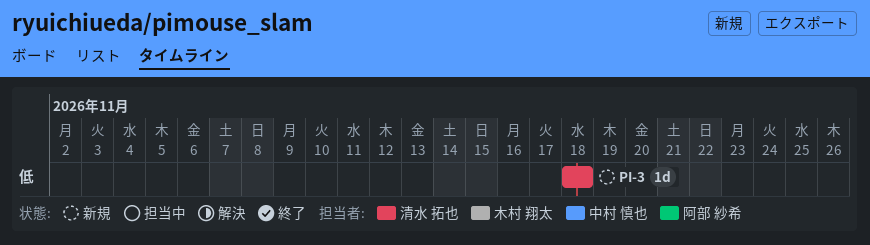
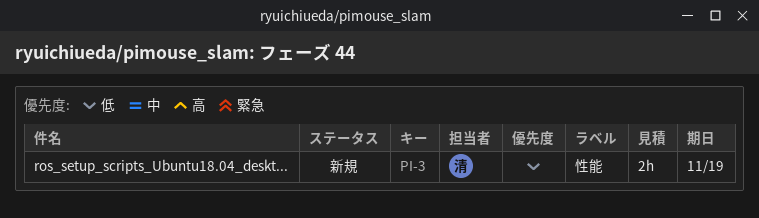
PI-3, estimate: 1d -> 2h
PI-3, due: Nov 18 -> Nov 19

